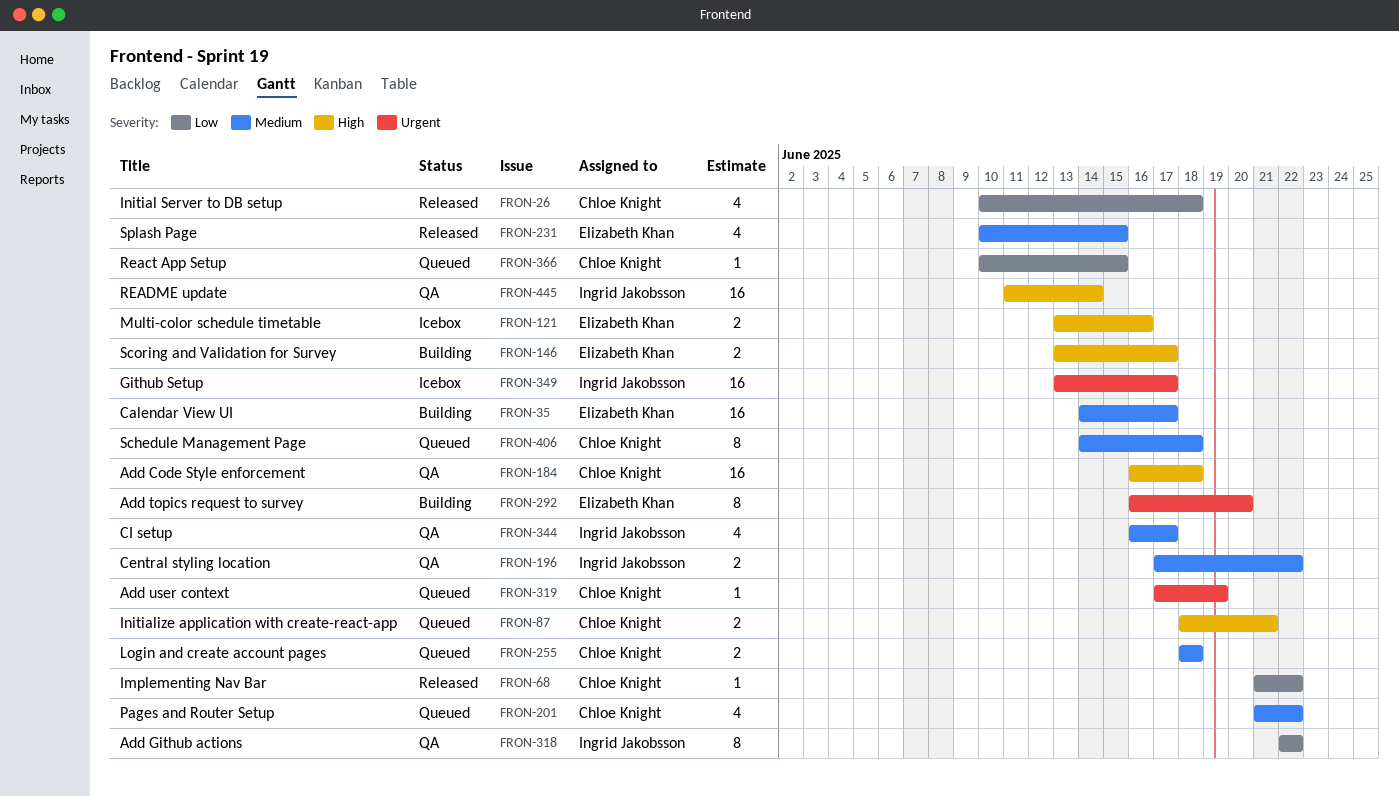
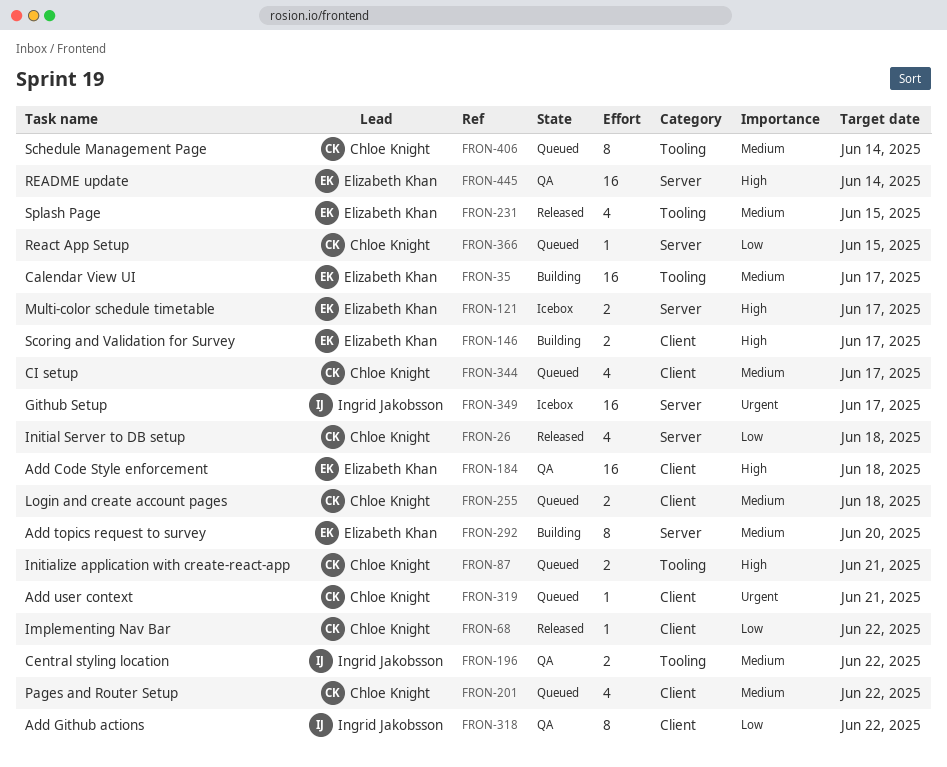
FRON-121, due: Jun 16 -> Jun 17
FRON-184, owner: Chloe Knight -> Elizabeth Khan
FRON-292, priority: Urgent -> Medium
FRON-319, due: Jun 19 -> Jun 21
FRON-344, status: QA -> Queued
FRON-344, owner: Ingrid Jakobsson -> Chloe Knight
FRON-406, due: Jun 18 -> Jun 14
FRON-445, owner: Ingrid Jakobsson -> Elizabeth Khan

